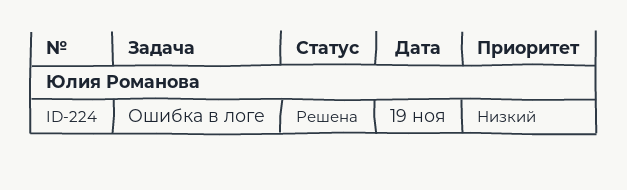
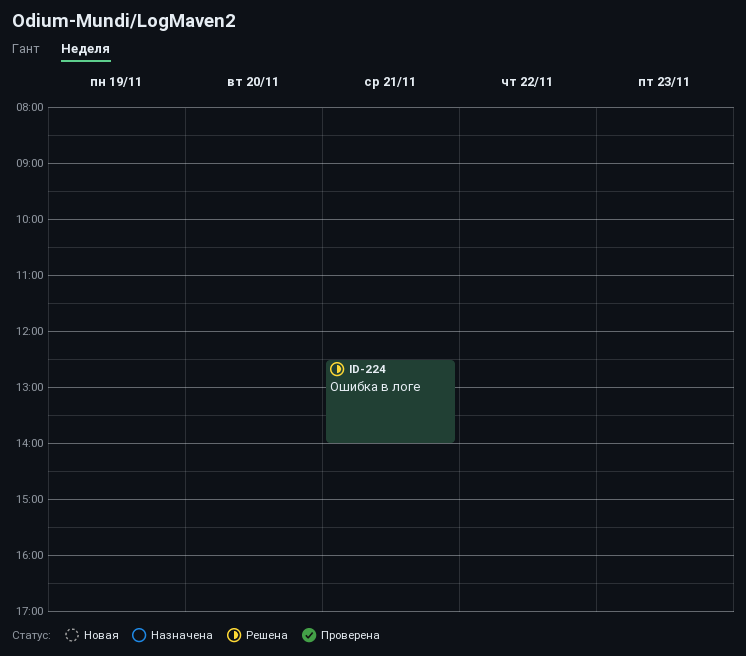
ID-224, day: Nov 19 -> Nov 21

